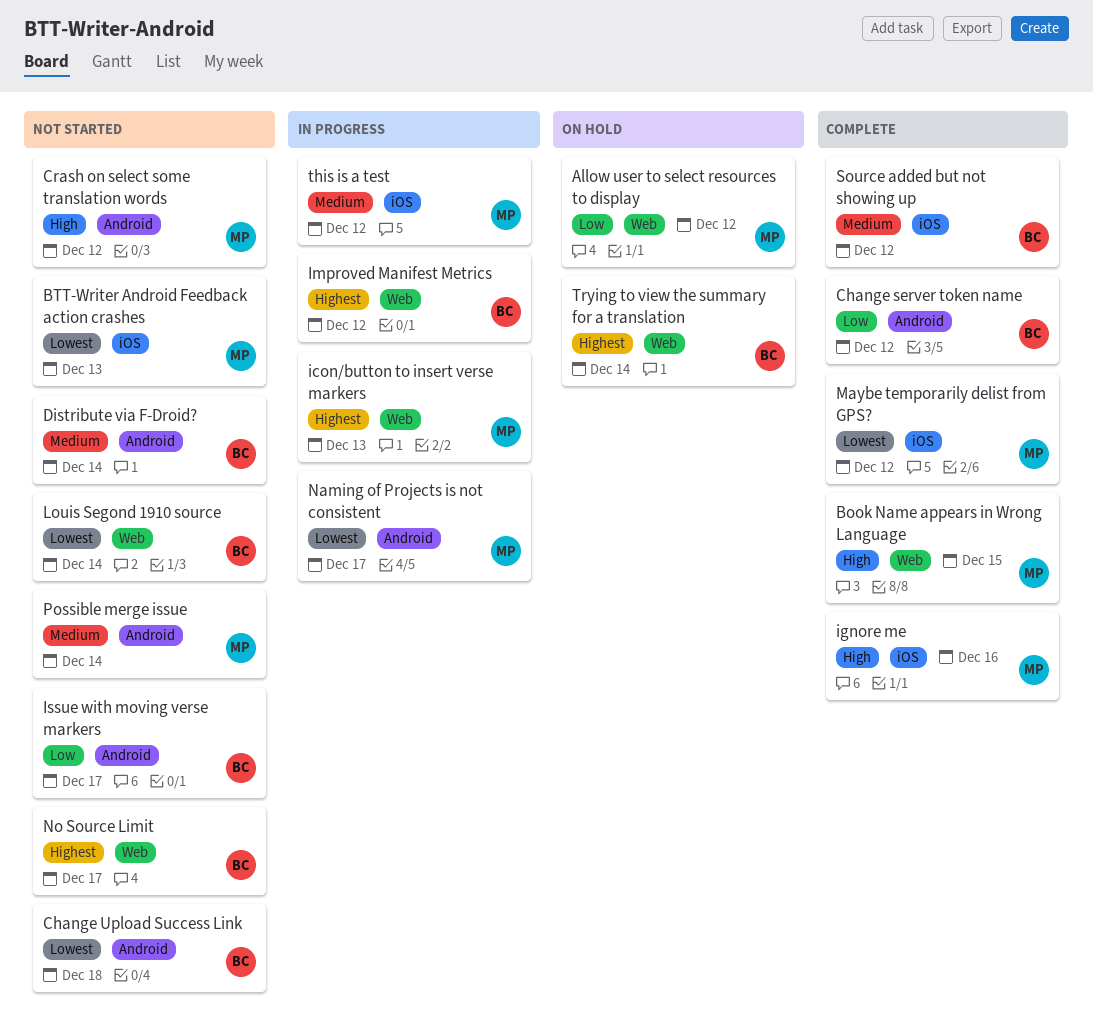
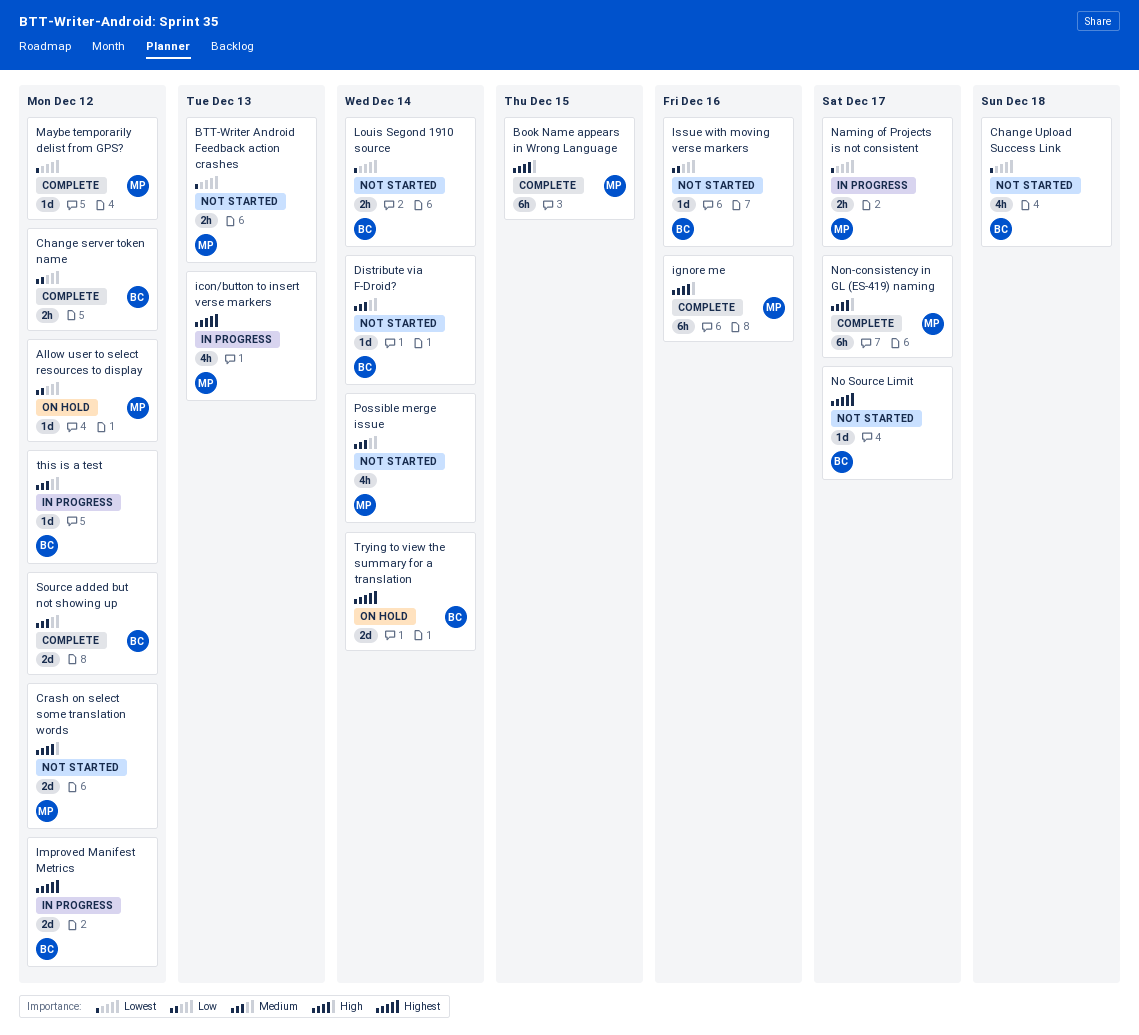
Issue with moving verse markers, due: Dec 17 -> Dec 16
Non-consistency in GL (ES-419) naming: none -> present
this is a test, owner: MP -> BC

